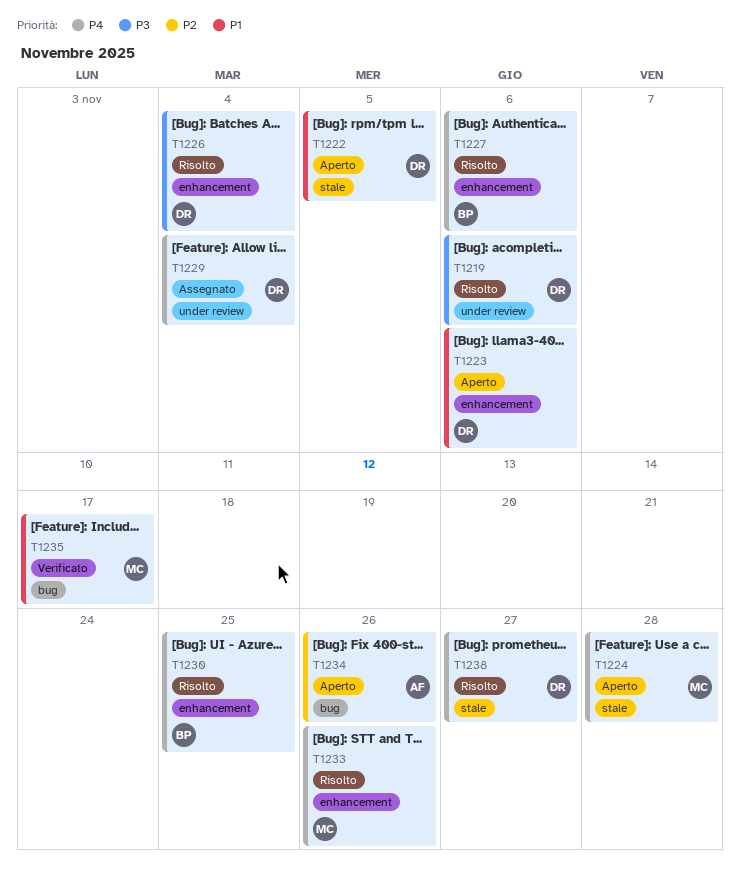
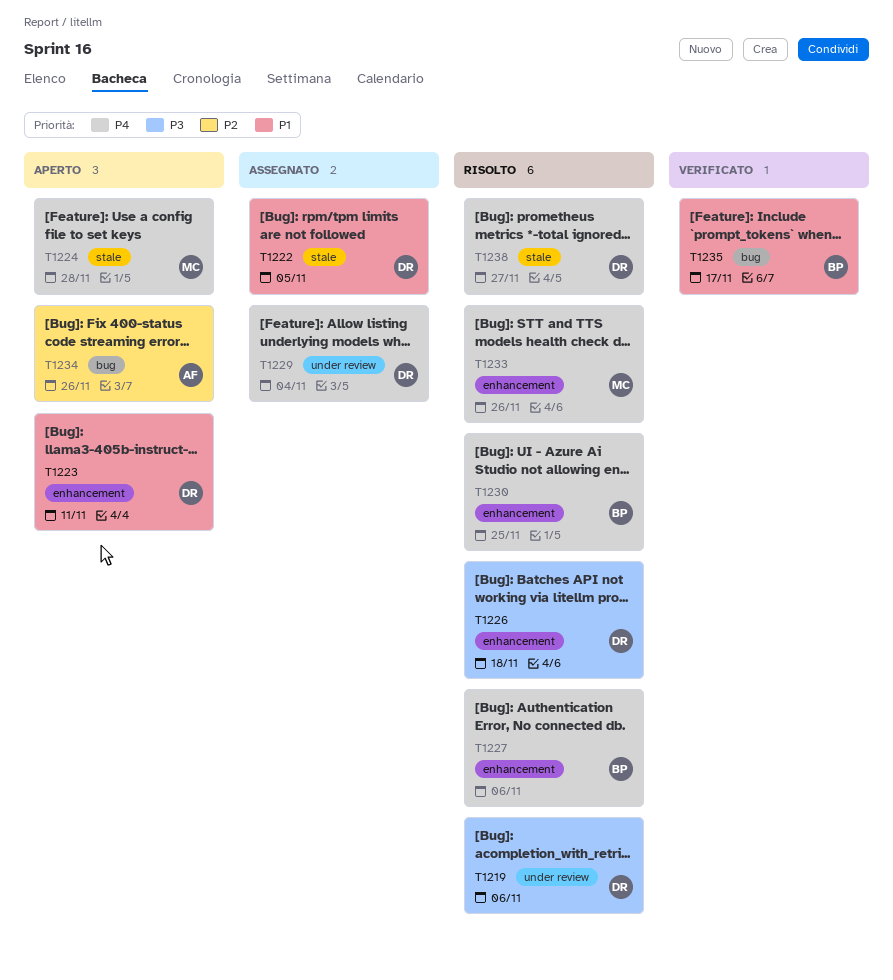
T1222, status: Aperto -> Assegnato
T1223, due: Nov 6 -> Nov 11
T1226, due: Nov 4 -> Nov 18
T1235, owner: MC -> BP

